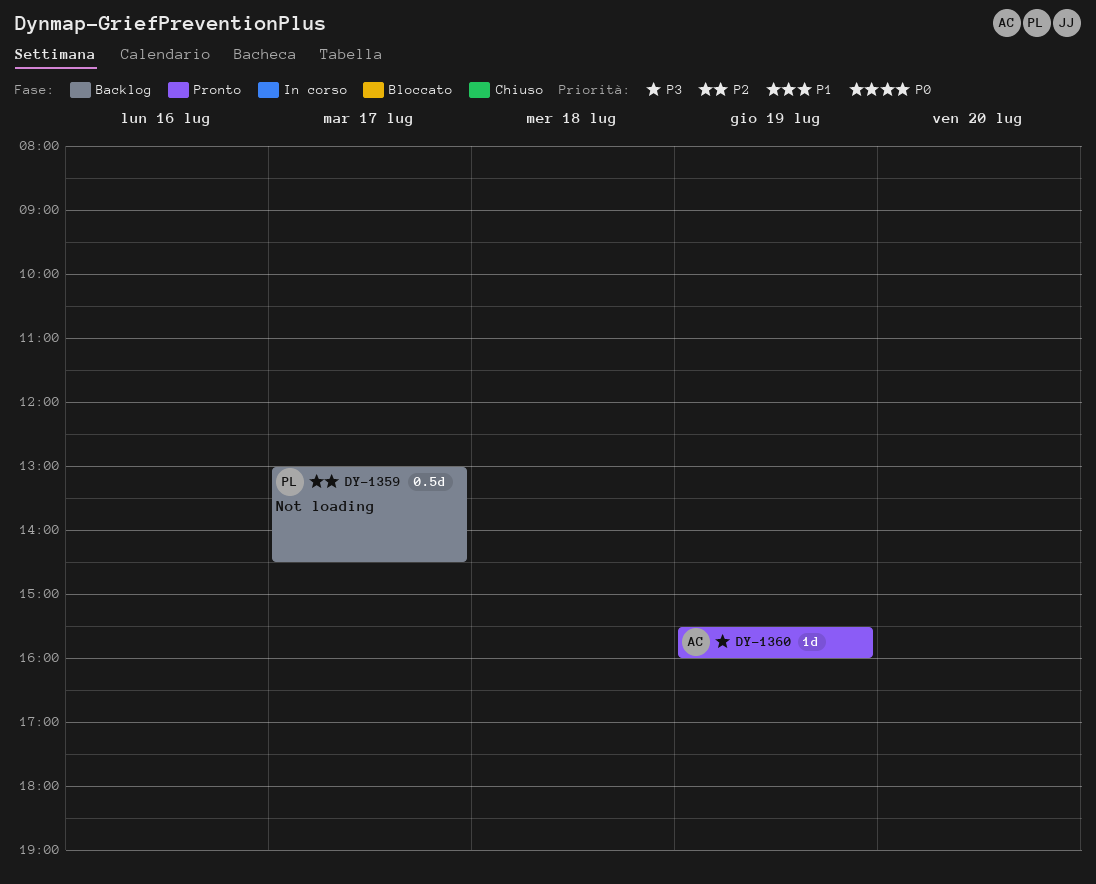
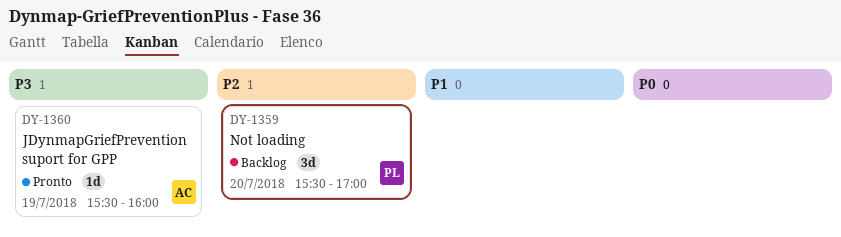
DY-1359, estimate: 0.5d -> 3d
DY-1359, day: Jul 17 -> Jul 20
DY-1359, begins: 13:00 -> 15:30
DY-1359, ends: 14:30 -> 17:00

